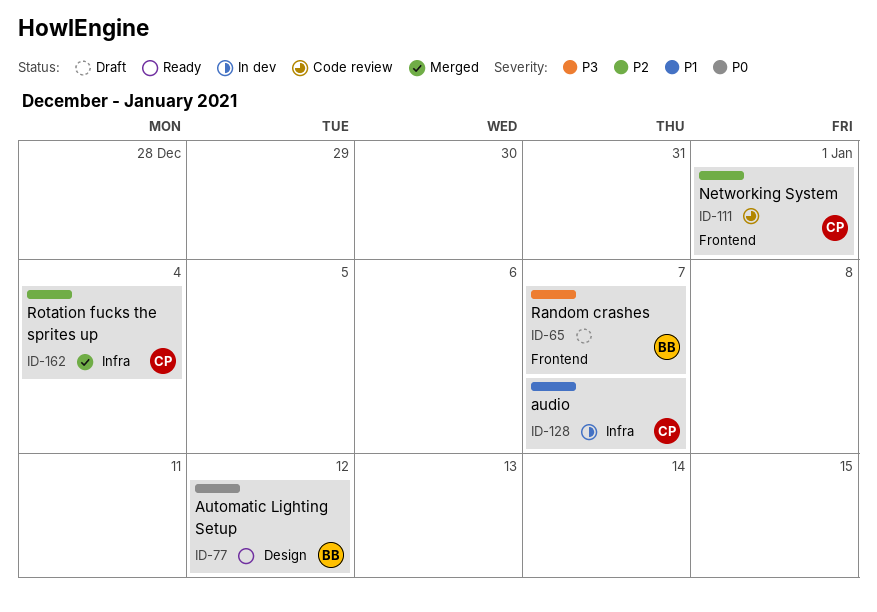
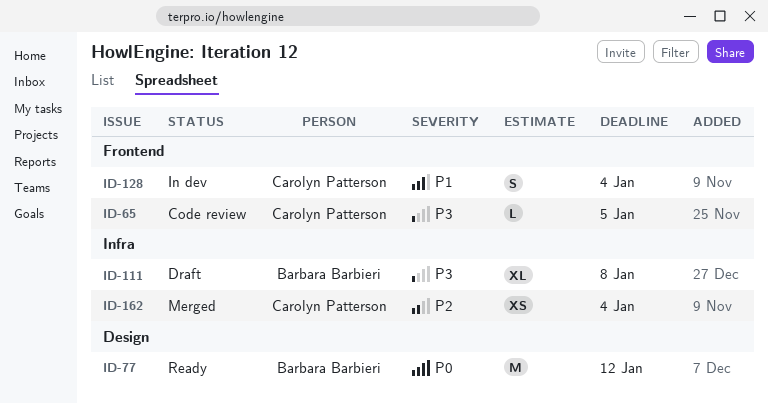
ID-65, status: Draft -> Code review
ID-65, owner: Barbara Barbieri -> Carolyn Patterson
ID-65, due: Jan 7 -> Jan 5
ID-111, status: Code review -> Draft
ID-111, owner: Carolyn Patterson -> Barbara Barbieri
ID-111, priority: P2 -> P3
ID-111, label: Frontend -> Infra
ID-111, due: Jan 1 -> Jan 8
ID-128, label: Infra -> Frontend
ID-128, due: Jan 7 -> Jan 4

